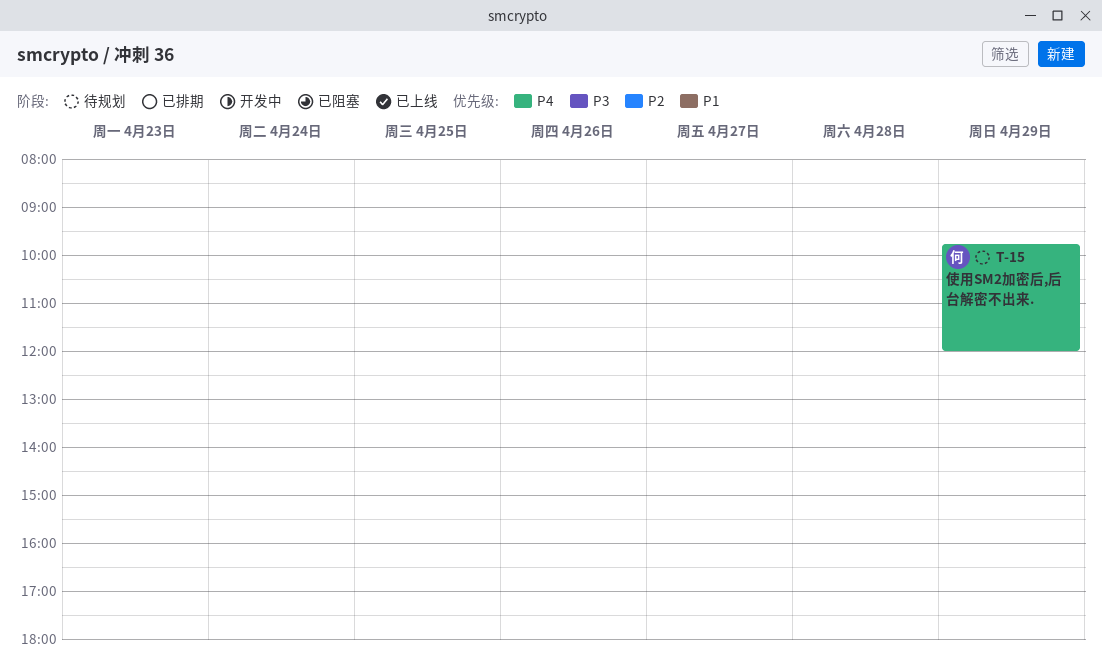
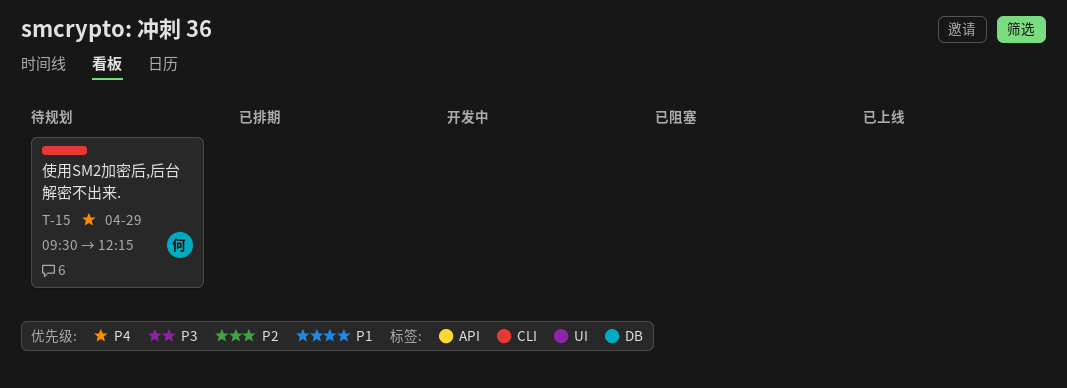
T-15, begins: 09:45 -> 09:30
T-15, ends: 12:00 -> 12:15

